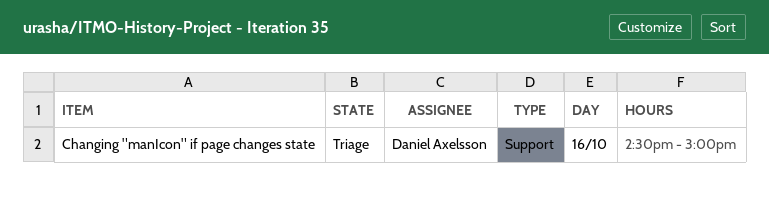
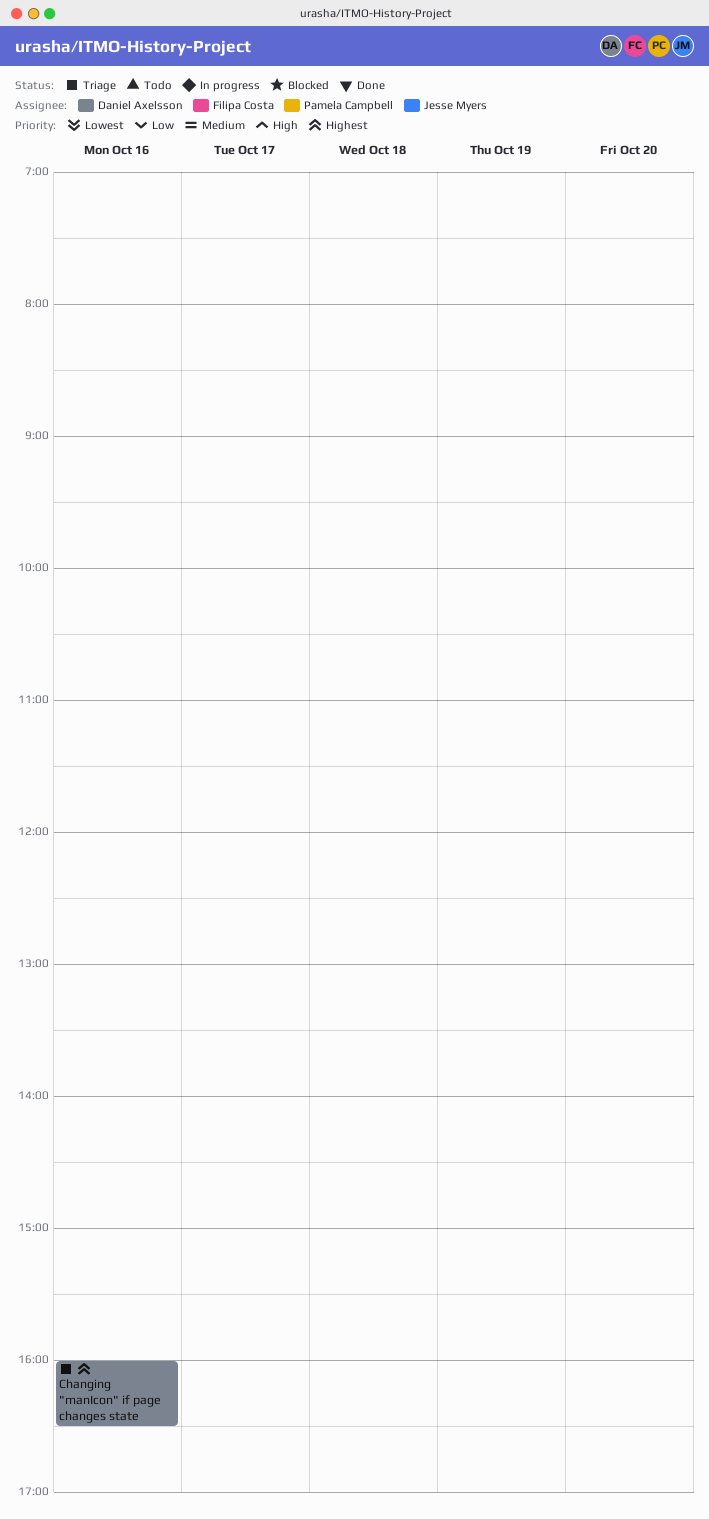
Changing "manIcon" if page changes state, begins: 14:30 -> 16:00
Changing "manIcon" if page changes state, ends: 15:00 -> 16:30

